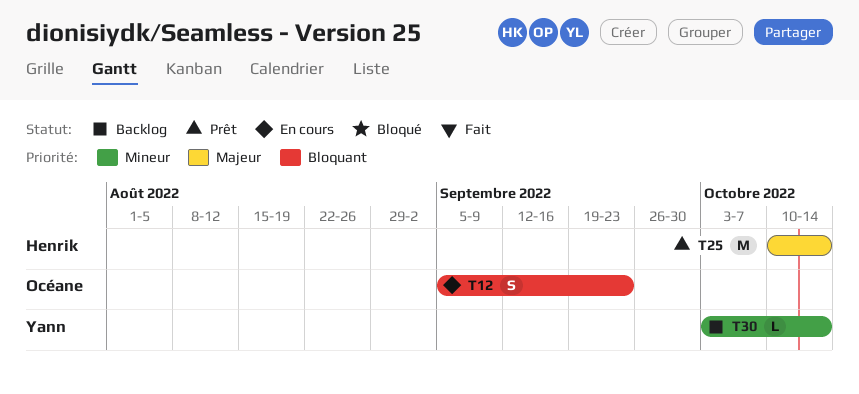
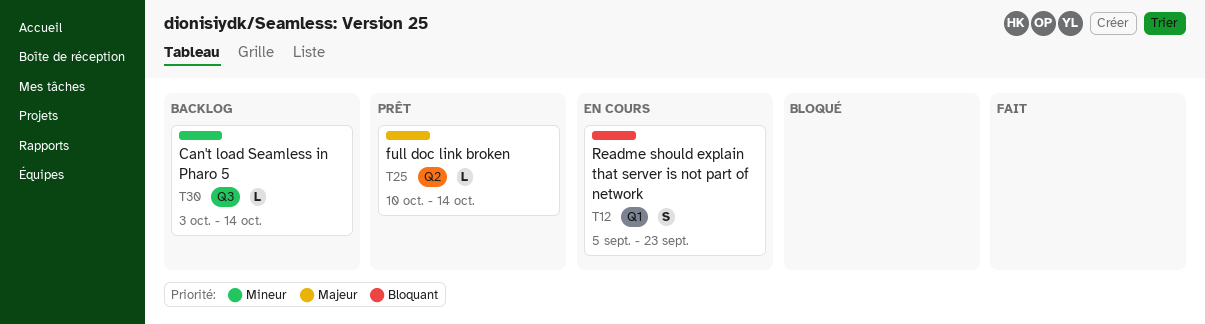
T25, estimate: M -> L

